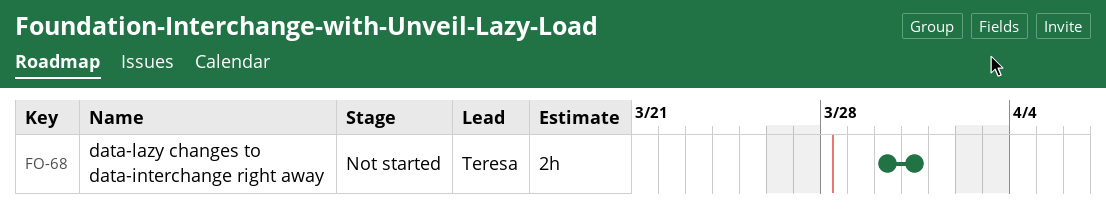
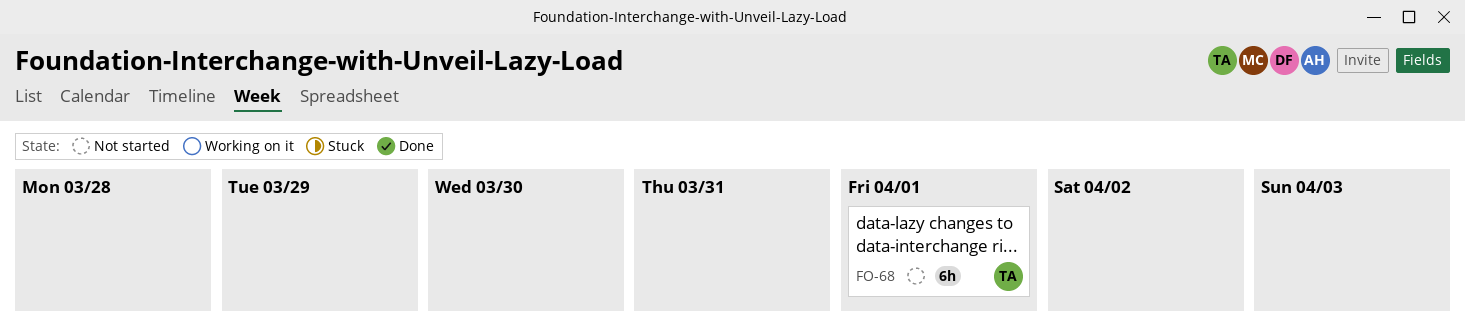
FO-68, estimate: 2h -> 6h
FO-68, due: Mar 31 -> Apr 1

